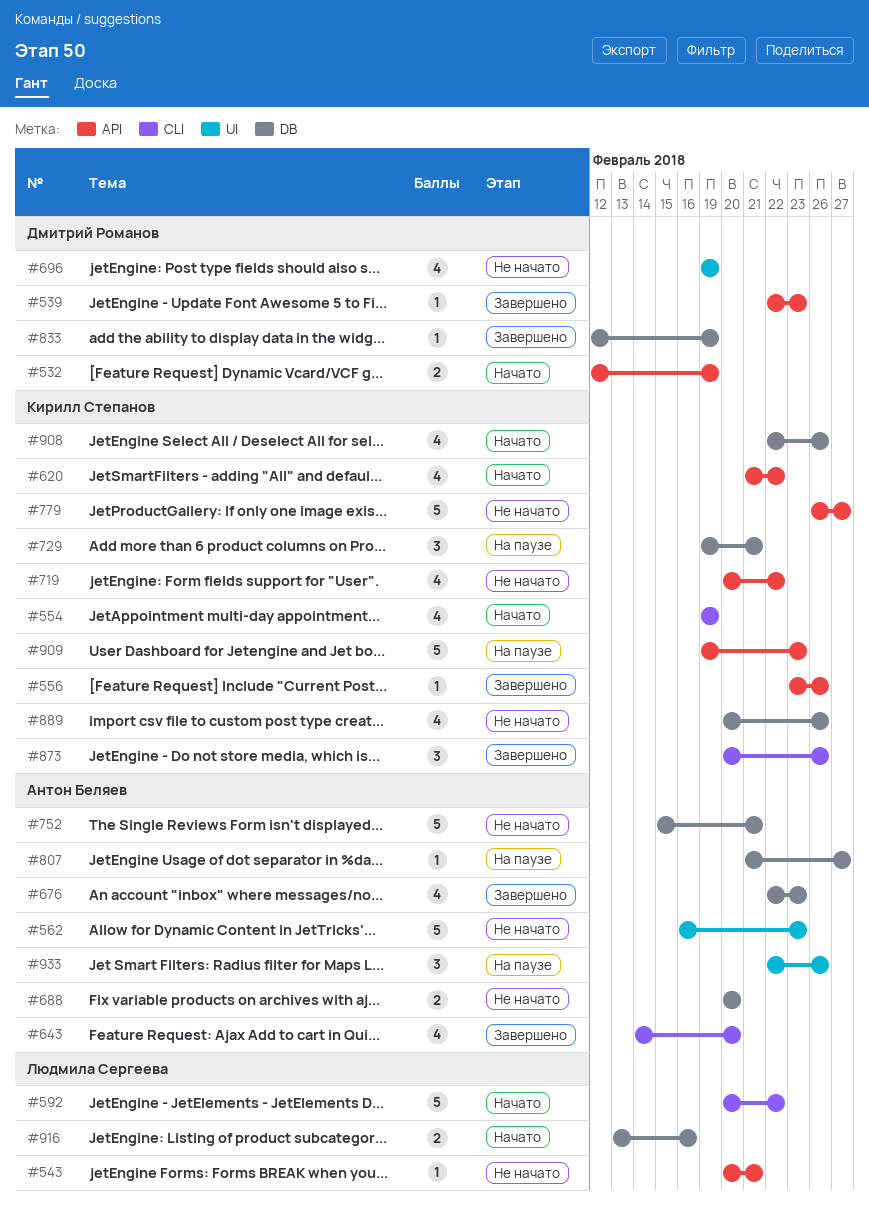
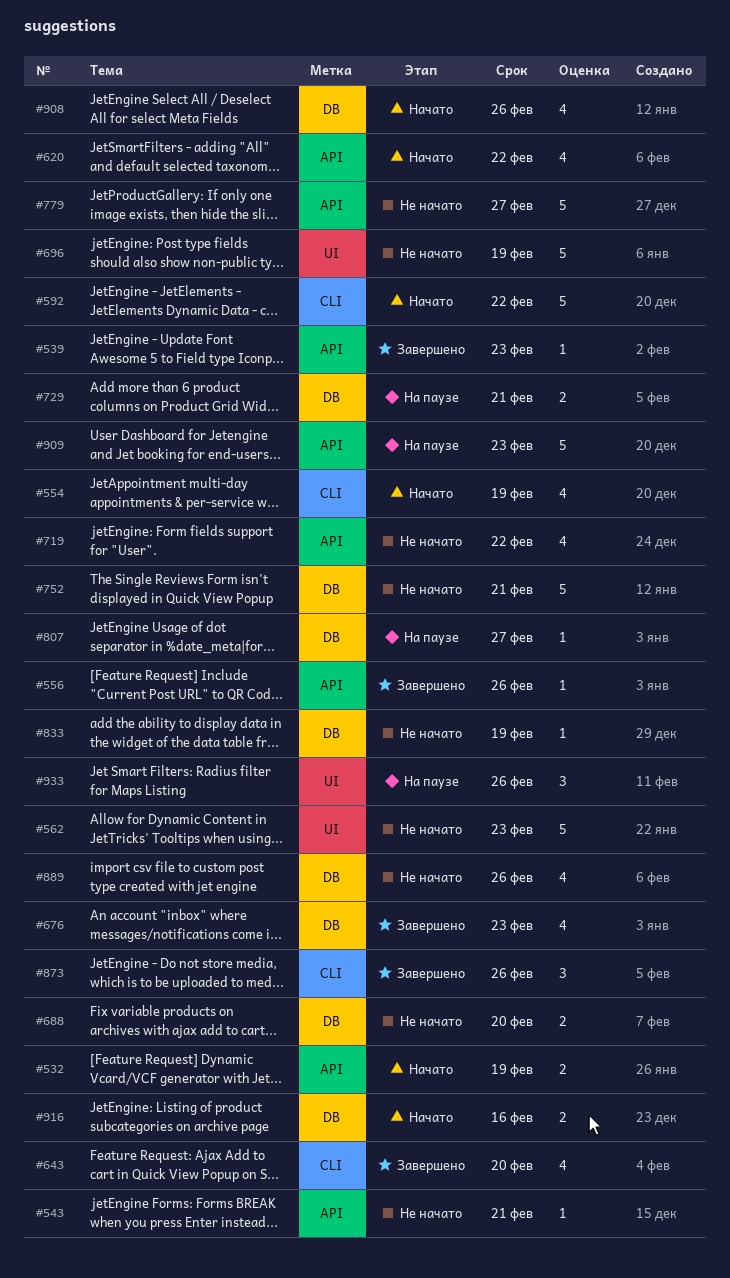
#696, estimate: 4 -> 5
#729, estimate: 3 -> 2
#833, status: Завершено -> Не начато

